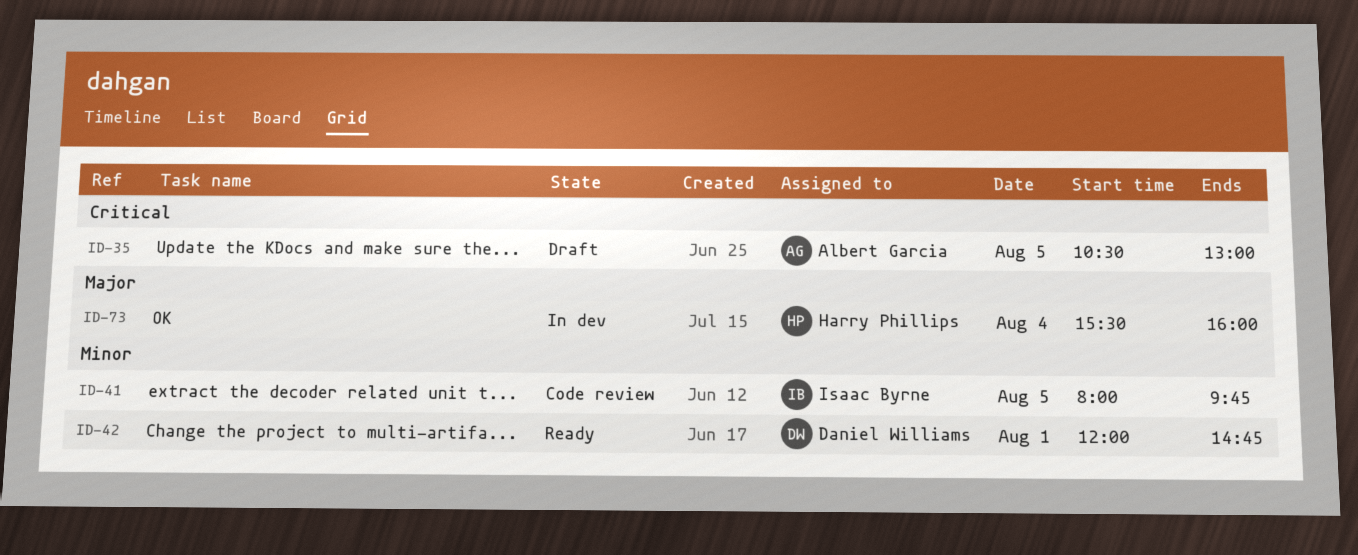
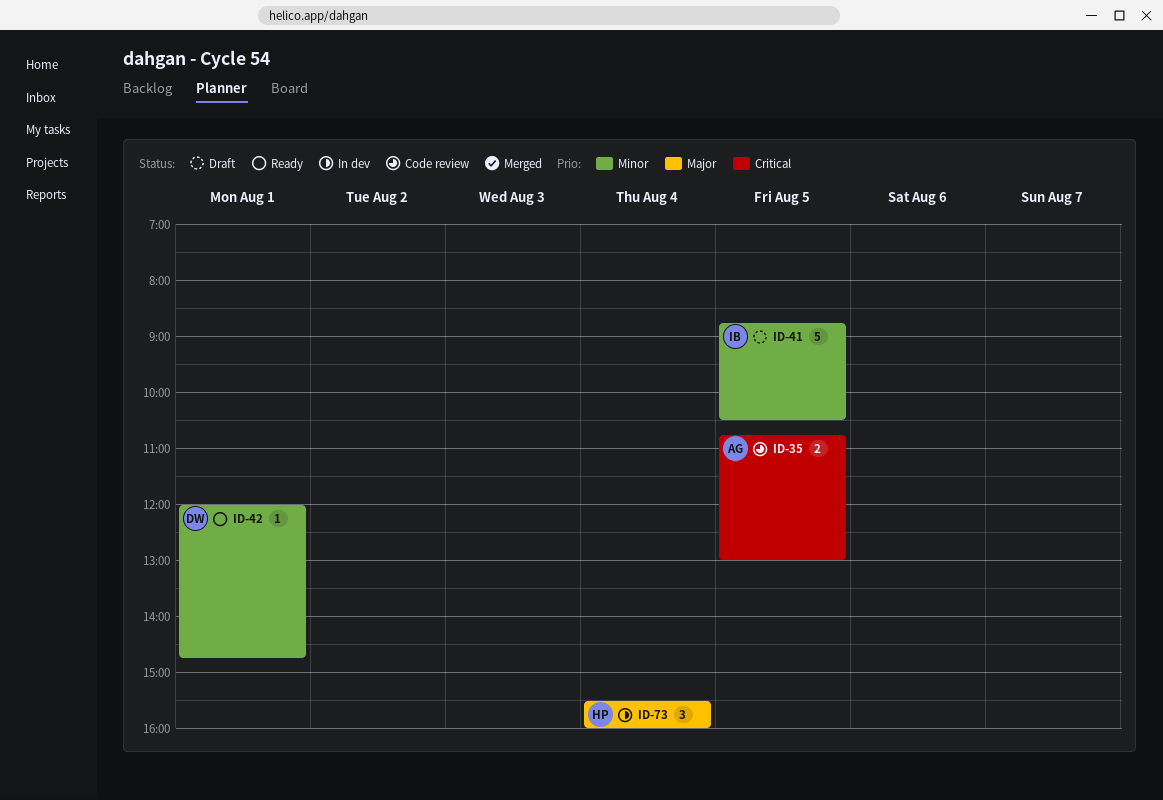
ID-35, status: Draft -> Code review
ID-35, begins: 10:30 -> 10:45
ID-41, status: Code review -> Draft
ID-41, begins: 08:00 -> 08:45
ID-41, ends: 09:45 -> 10:30

